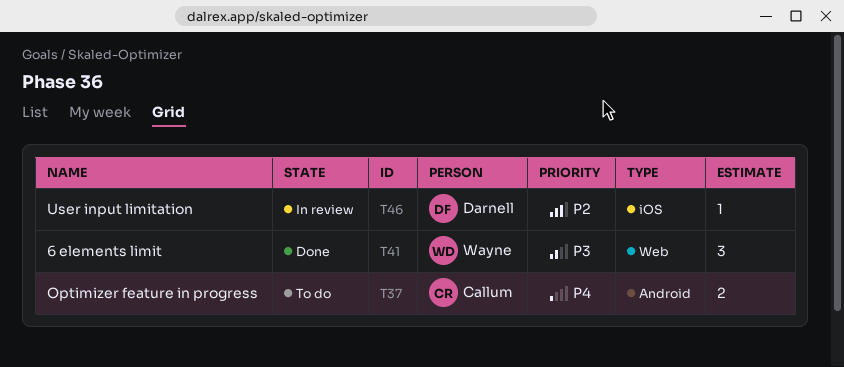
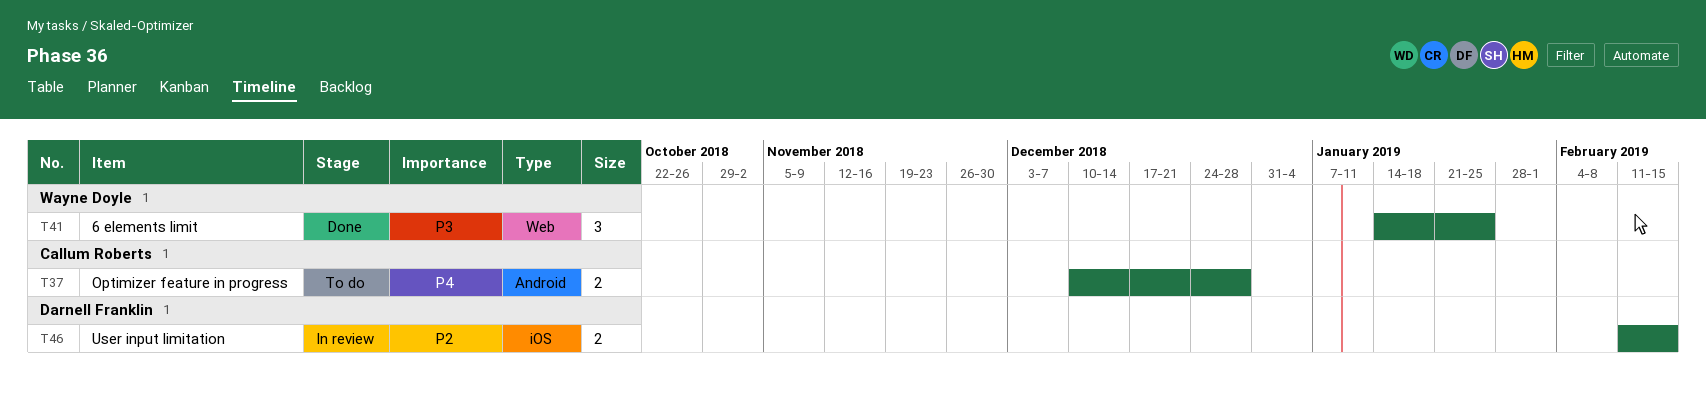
T46, estimate: 1 -> 2

